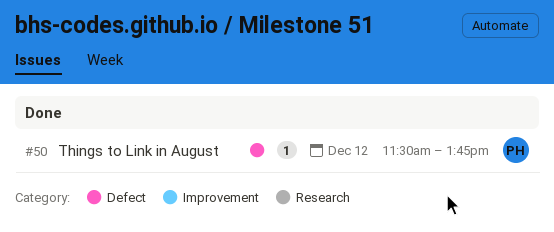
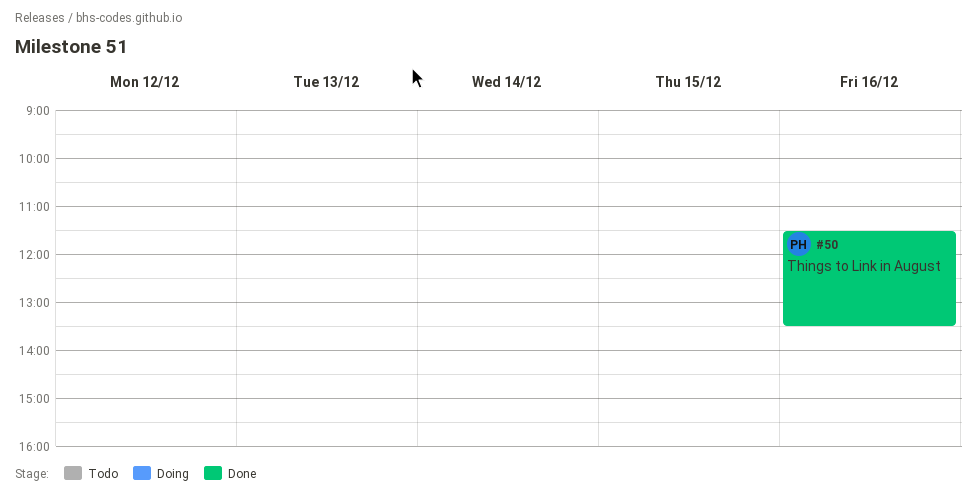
#50, day: Dec 12 -> Dec 16
#50, ends: 13:45 -> 13:30

